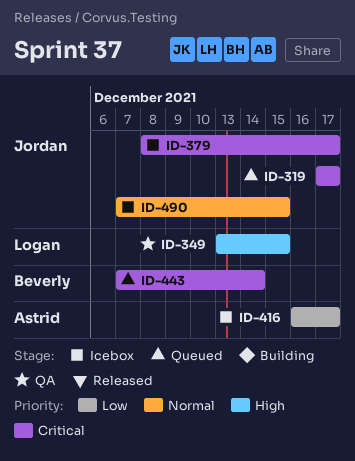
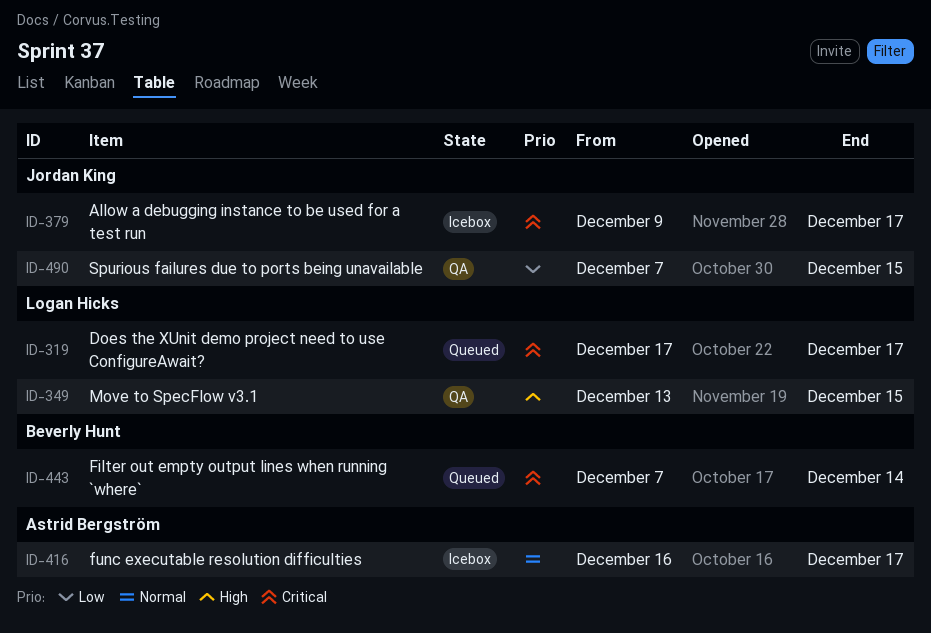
ID-319, owner: Jordan King -> Logan Hicks
ID-379, start: Dec 8 -> Dec 9
ID-416, priority: Low -> Normal
ID-490, status: Icebox -> QA
ID-490, priority: Normal -> Low

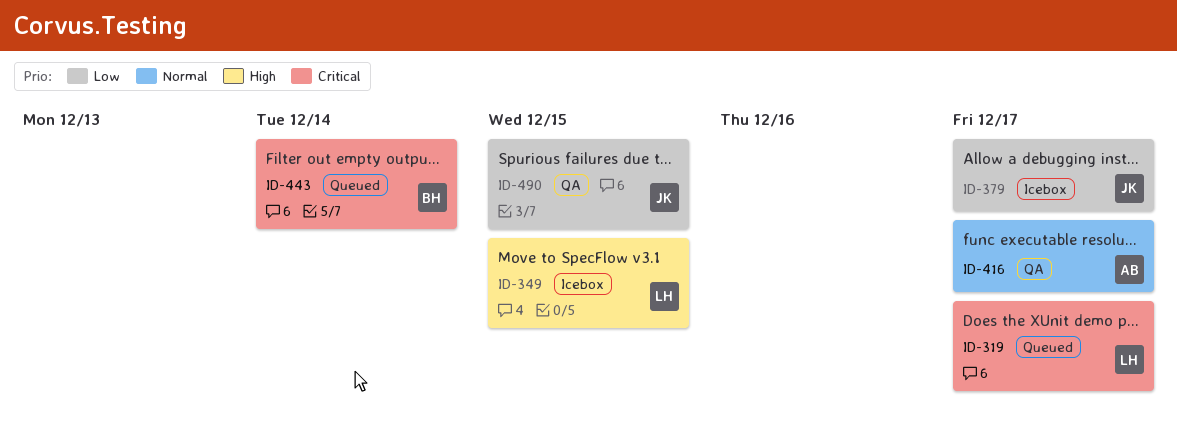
ID-349, status: QA -> Icebox
ID-379, priority: Critical -> Low
ID-416, status: Icebox -> QA

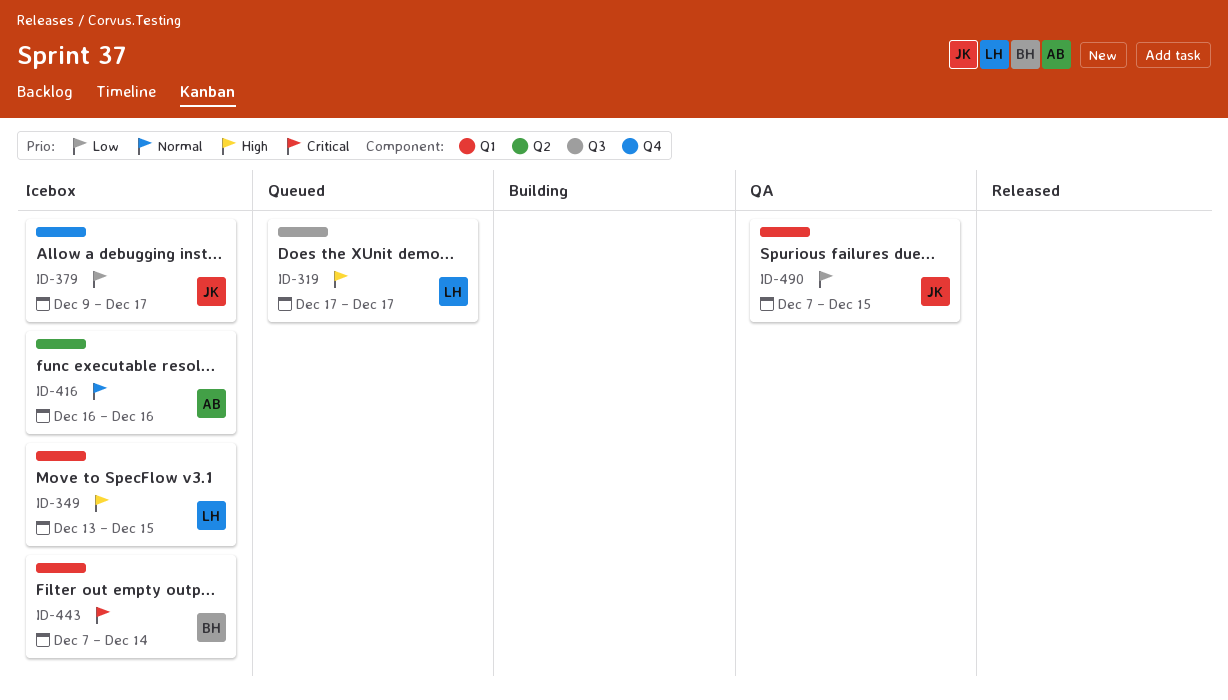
ID-319, priority: Critical -> High
ID-416, status: QA -> Icebox
ID-416, due: Dec 17 -> Dec 16
ID-443, status: Queued -> Icebox

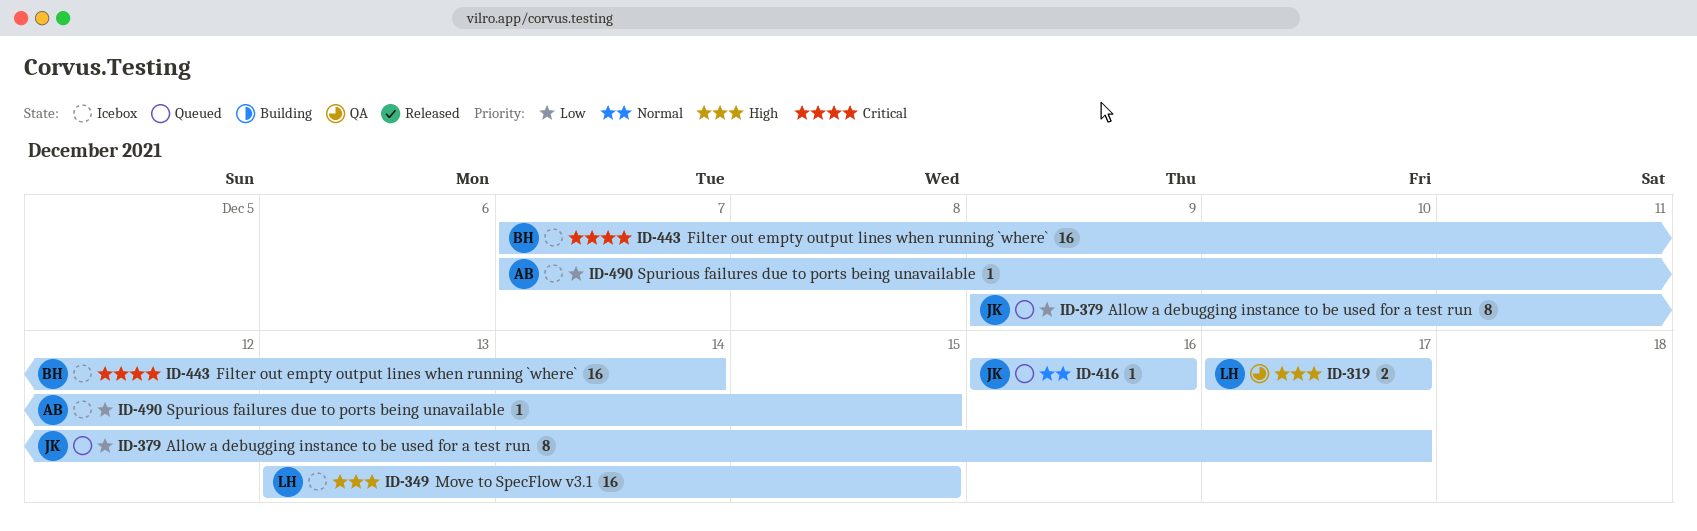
ID-319, status: Queued -> QA
ID-379, status: Icebox -> Queued
ID-416, status: Icebox -> Queued
ID-416, owner: AB -> JK
ID-490, status: QA -> Icebox
ID-490, owner: JK -> AB

